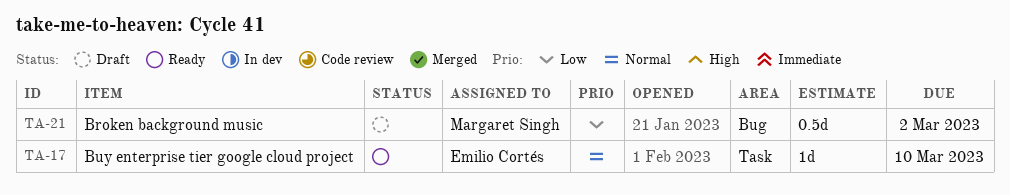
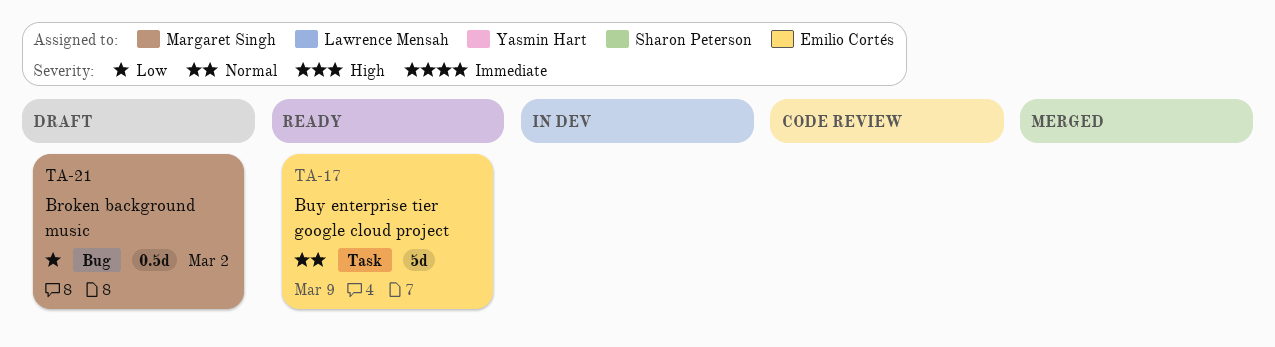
TA-17, estimate: 1d -> 5d
TA-17, due: Mar 10 -> Mar 9

